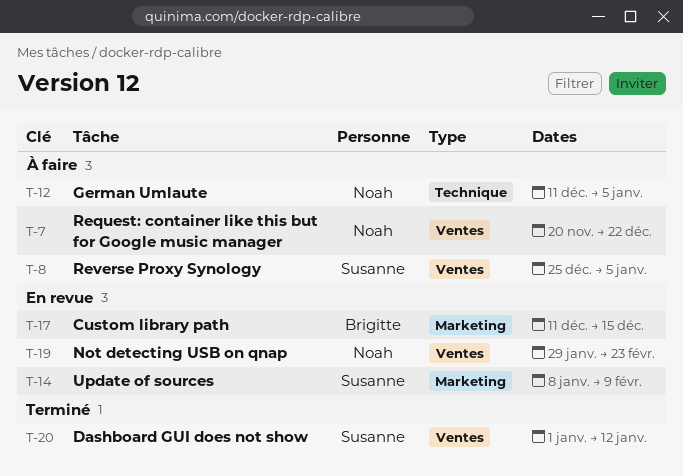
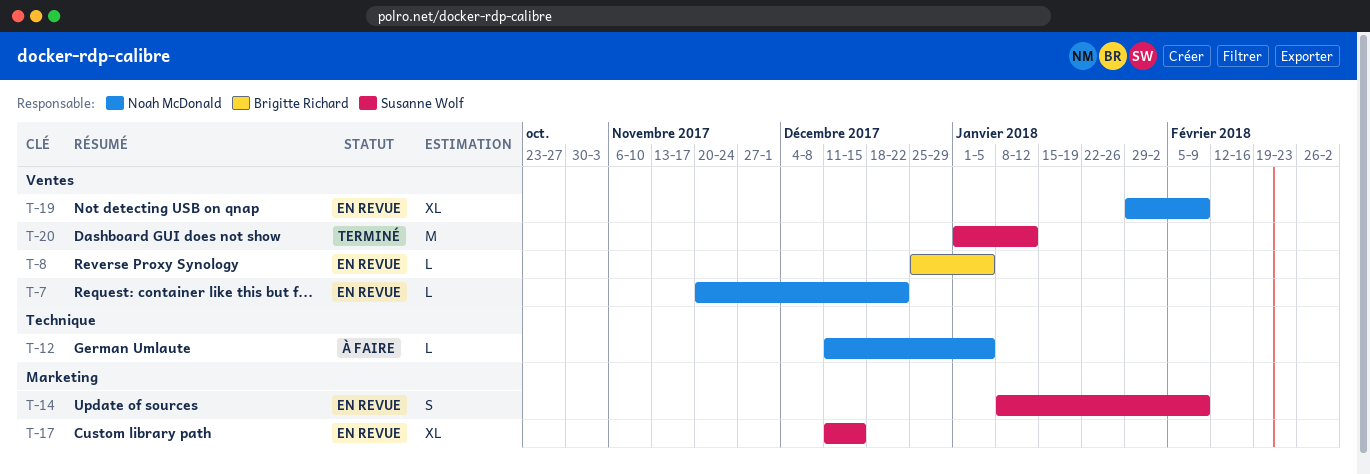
T-7, status: À faire -> En revue
T-8, status: À faire -> En revue
T-8, owner: Susanne Wolf -> Brigitte Richard
T-17, owner: Brigitte Richard -> Susanne Wolf
T-19, due: Feb 23 -> Feb 9

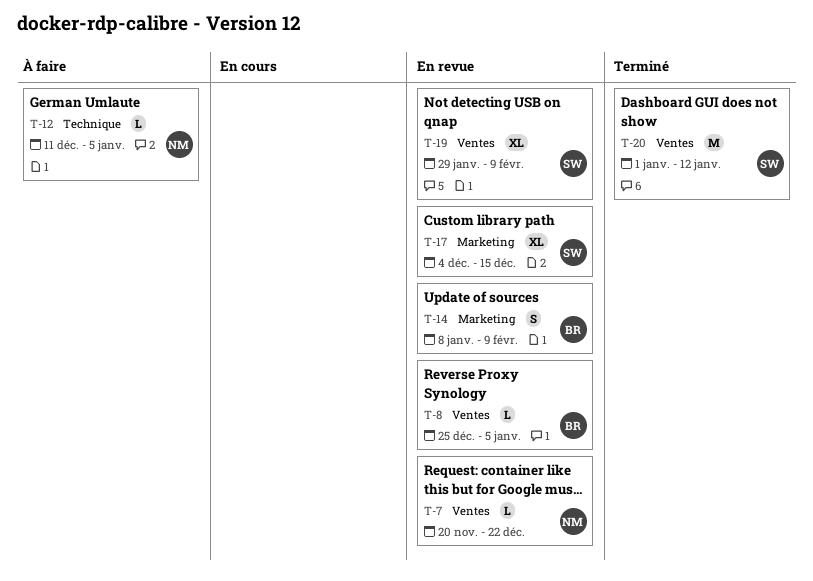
T-14, owner: Susanne Wolf -> Brigitte Richard
T-17, start: Dec 11 -> Dec 4
T-19, owner: Noah McDonald -> Susanne Wolf

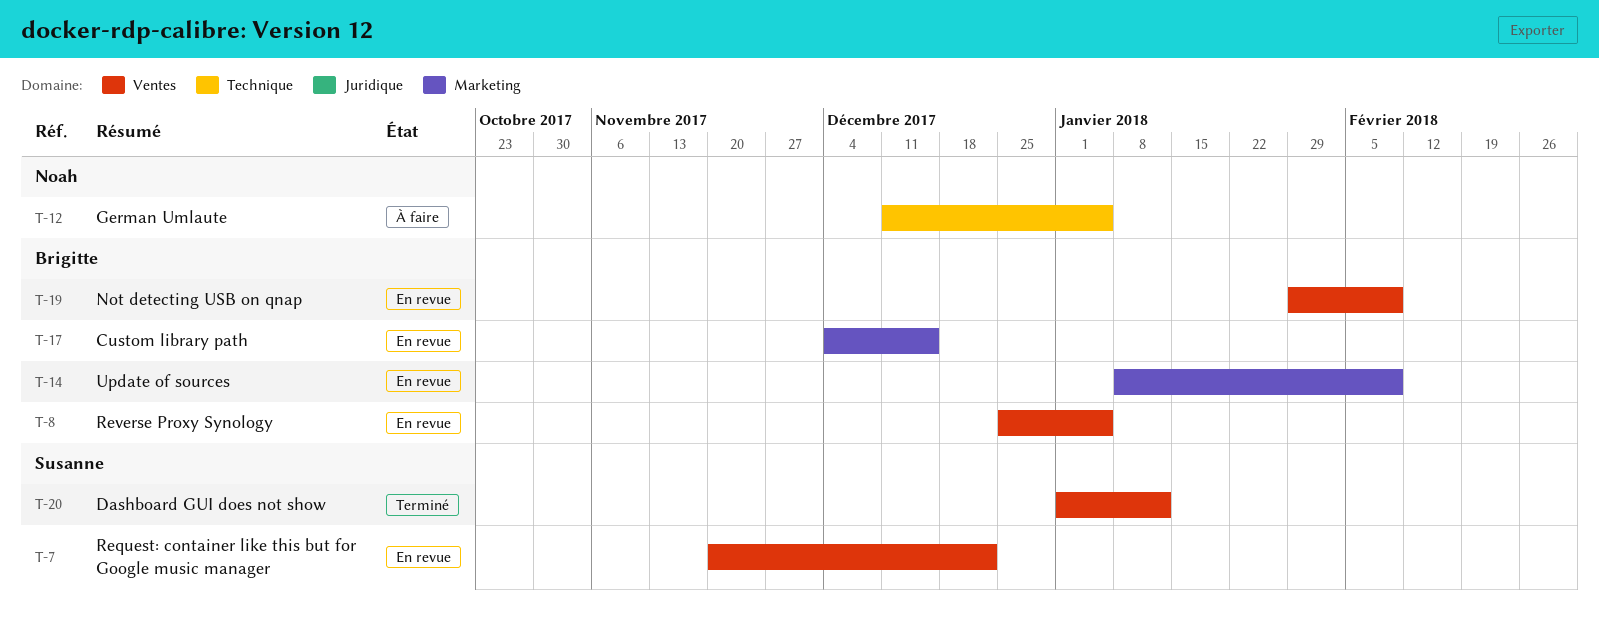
T-7, owner: Noah -> Susanne
T-17, owner: Susanne -> Brigitte
T-19, owner: Susanne -> Brigitte

